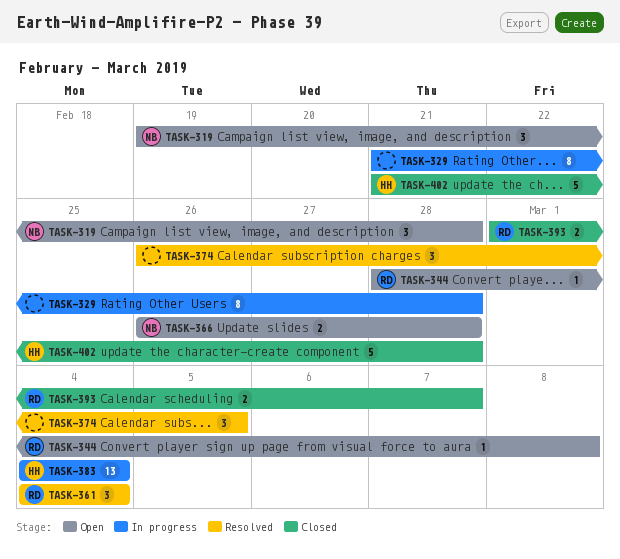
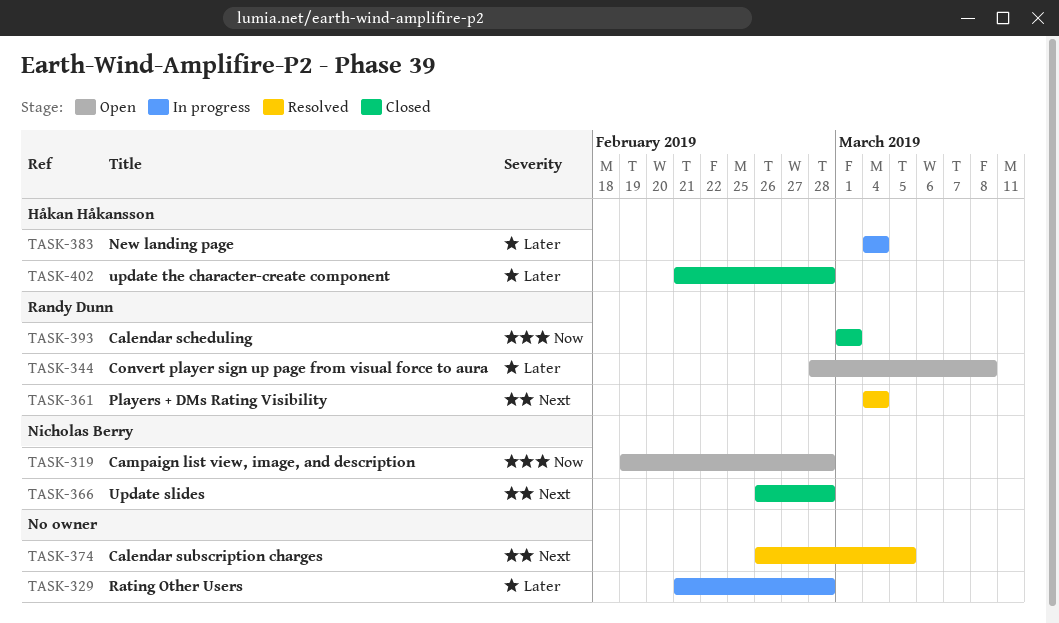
TASK-366, status: Open -> Closed
TASK-393, due: Mar 7 -> Mar 1

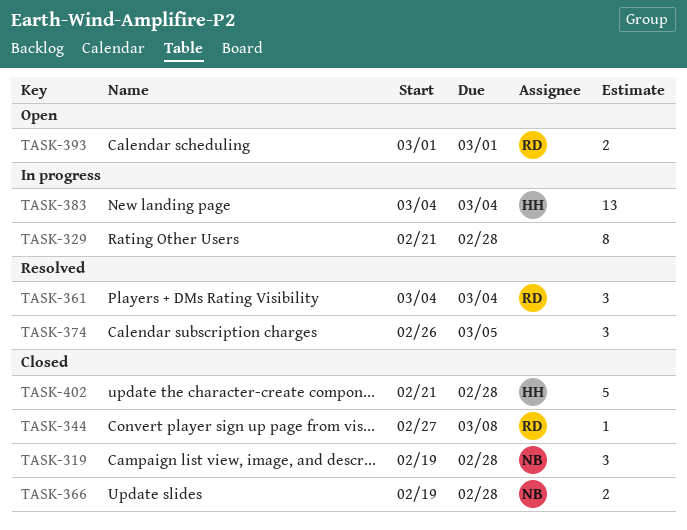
TASK-319, status: Open -> Closed
TASK-344, status: Open -> Closed
TASK-344, start: Feb 28 -> Feb 27
TASK-366, start: Feb 26 -> Feb 19
TASK-393, status: Closed -> Open

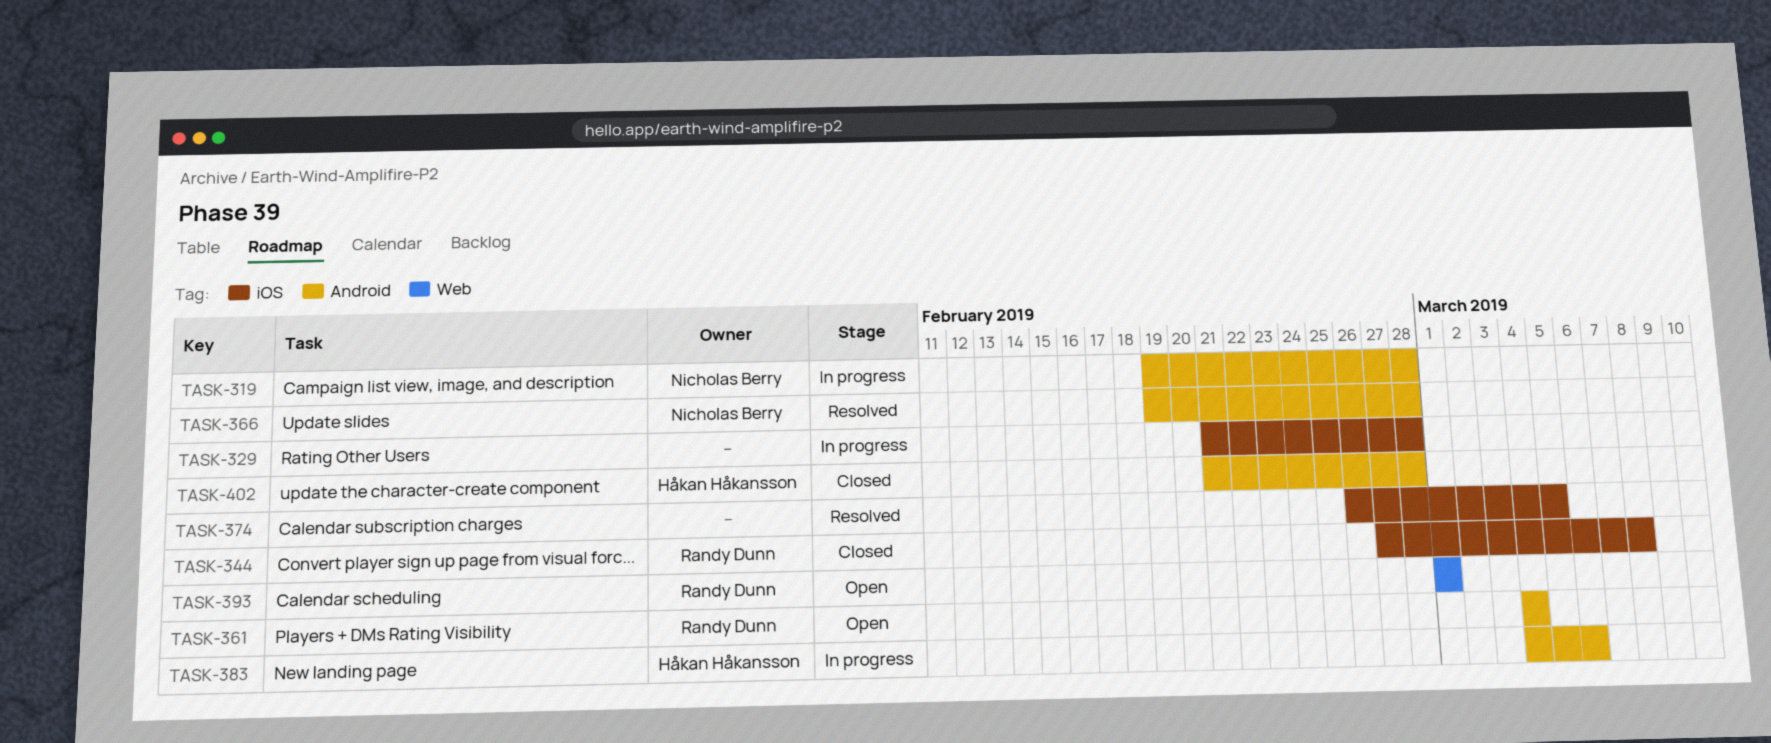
TASK-319, status: Closed -> In progress
TASK-361, status: Resolved -> Open
TASK-366, status: Closed -> Resolved
TASK-383, due: Mar 4 -> Mar 6

